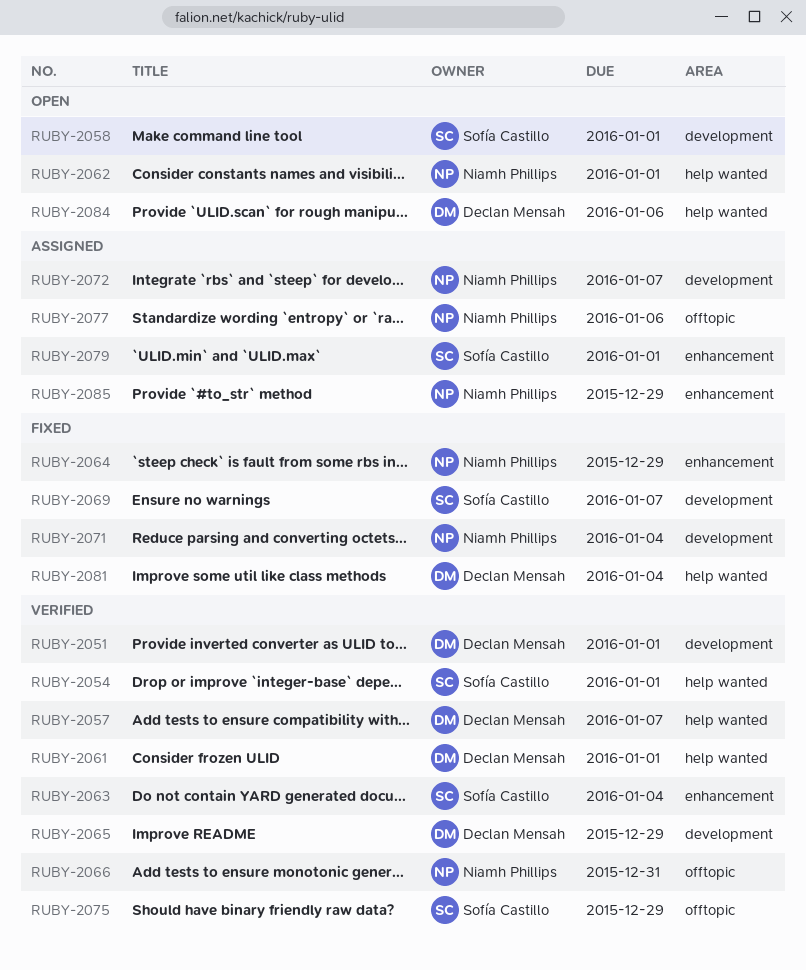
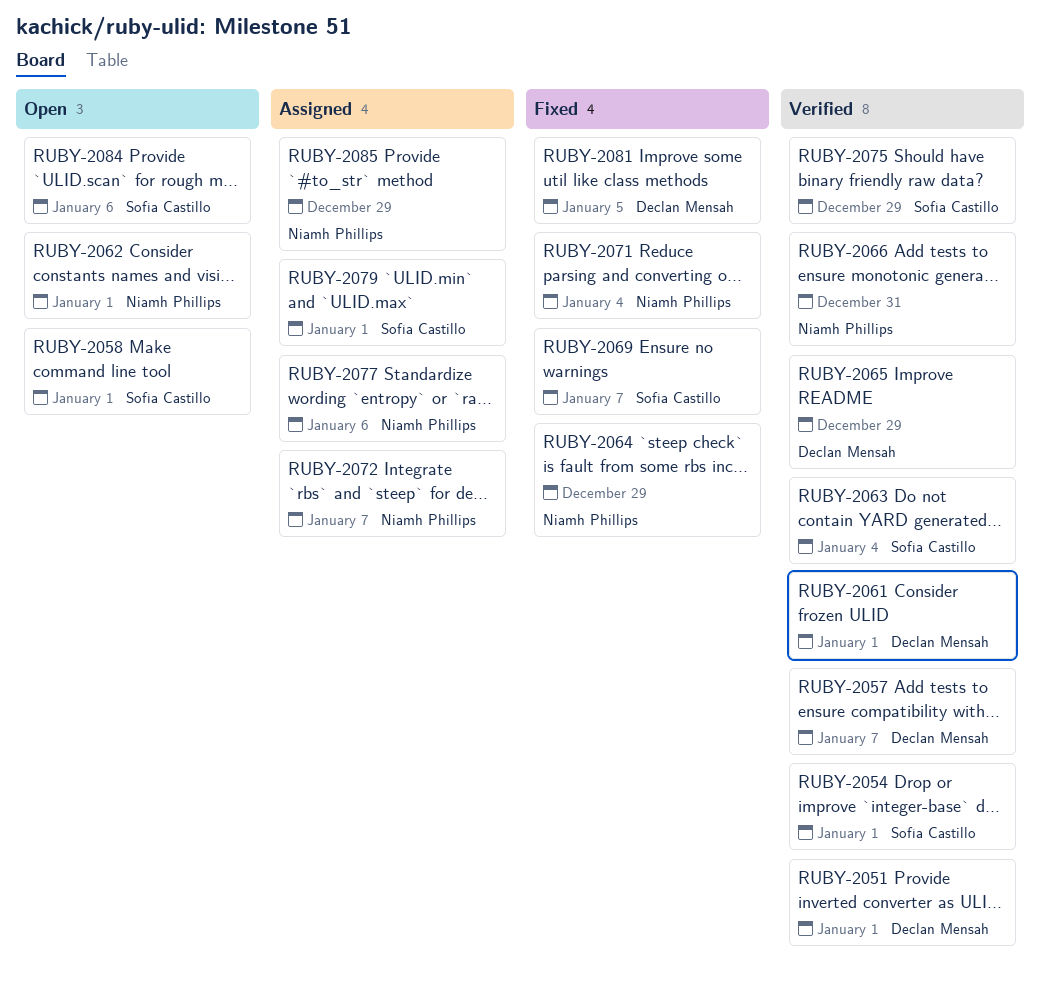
RUBY-2081, due: Jan 4 -> Jan 5
RUBY-2084, owner: Declan Mensah -> Sofía Castillo

